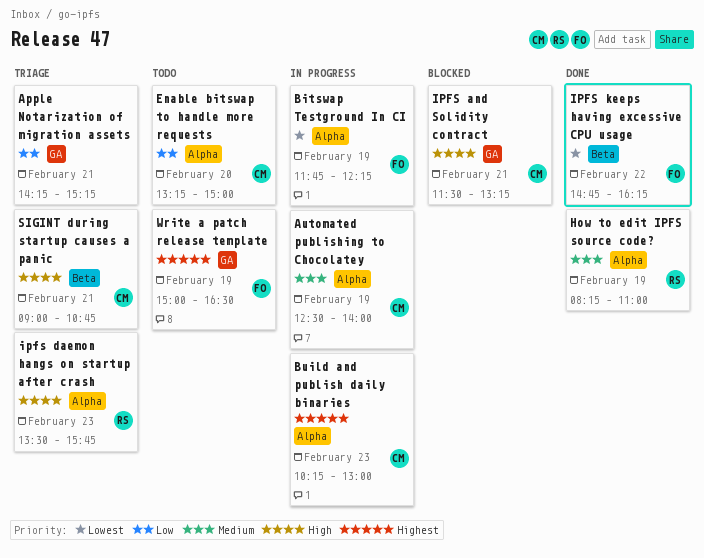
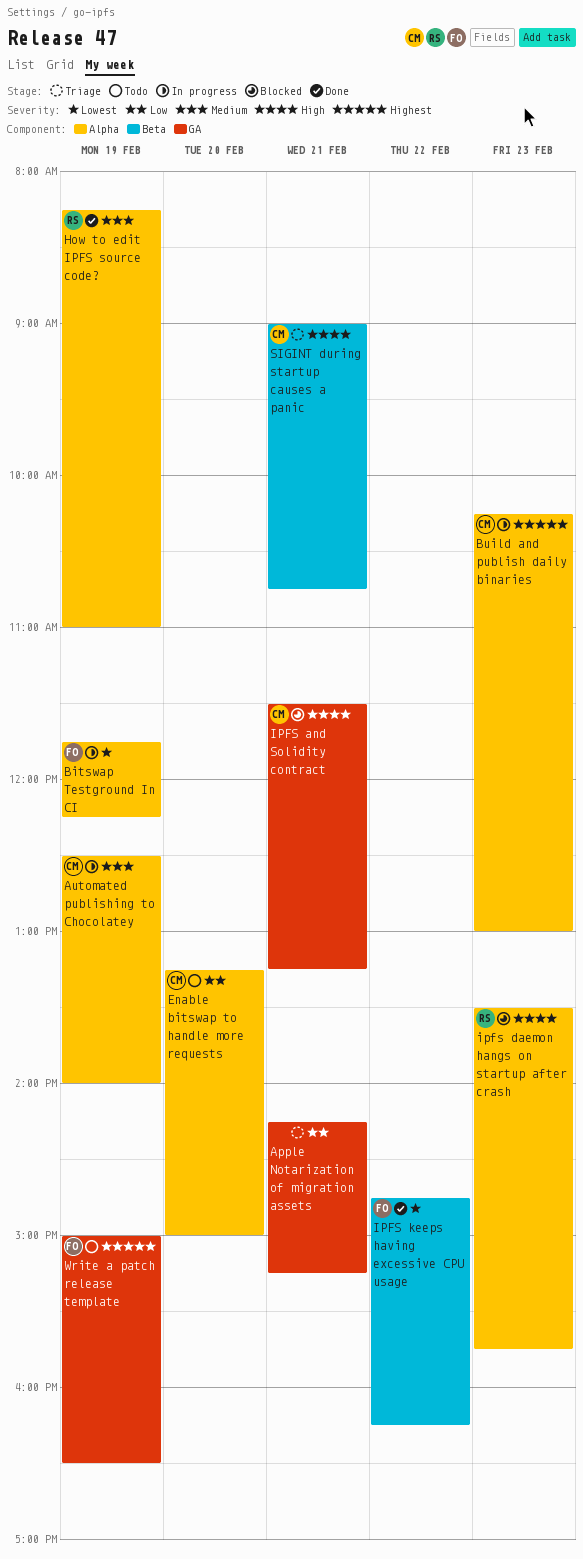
ipfs daemon hangs on startup after crash, status: Triage -> Blocked

